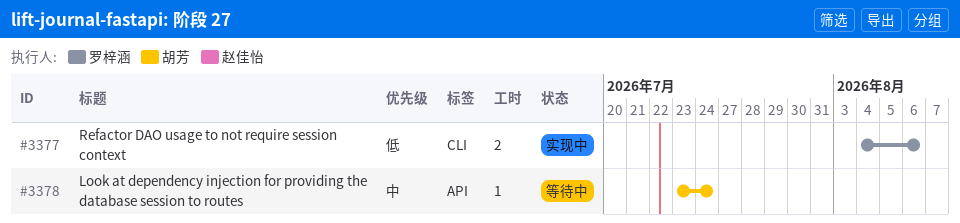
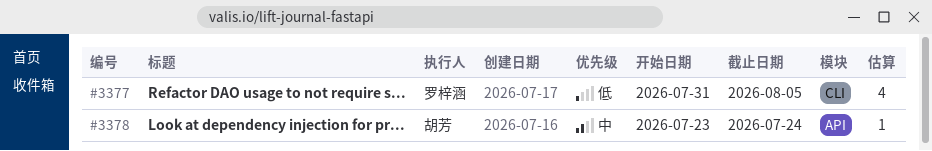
#3377, estimate: 2 -> 4
#3377, start: Aug 4 -> Jul 31
#3377, due: Aug 6 -> Aug 5

